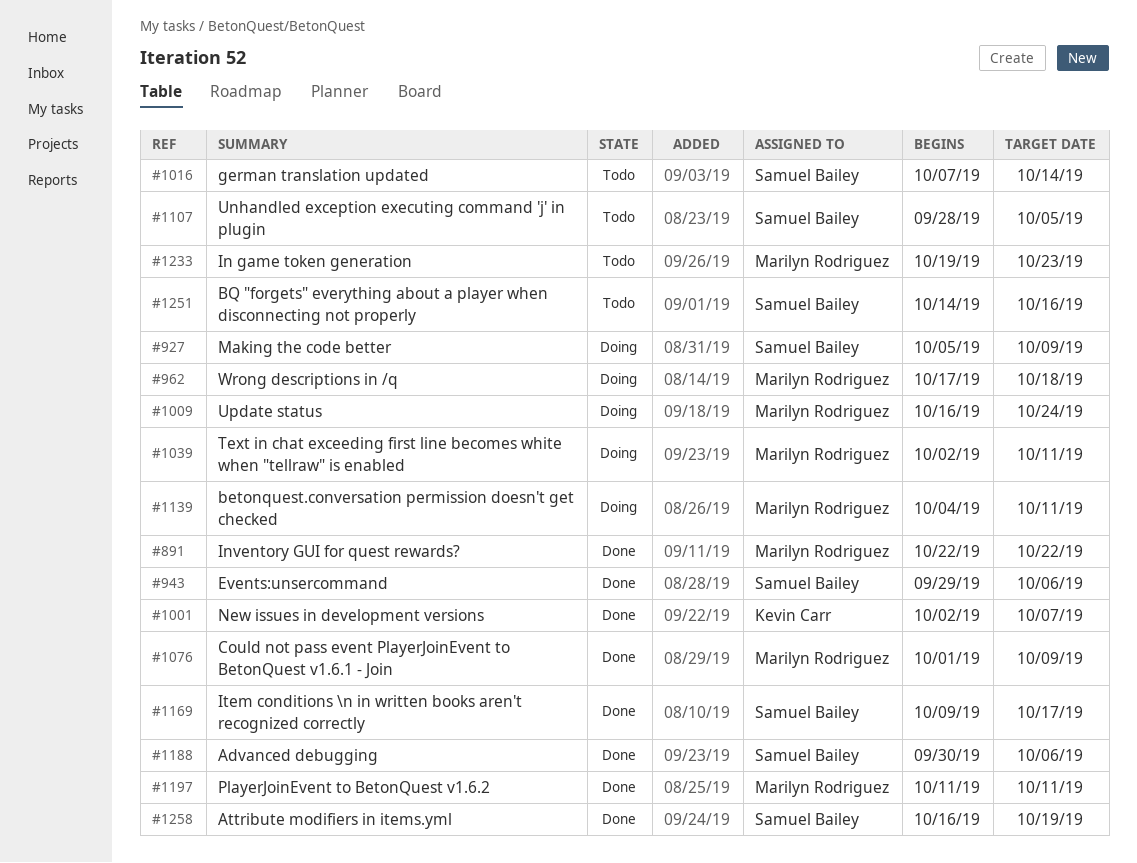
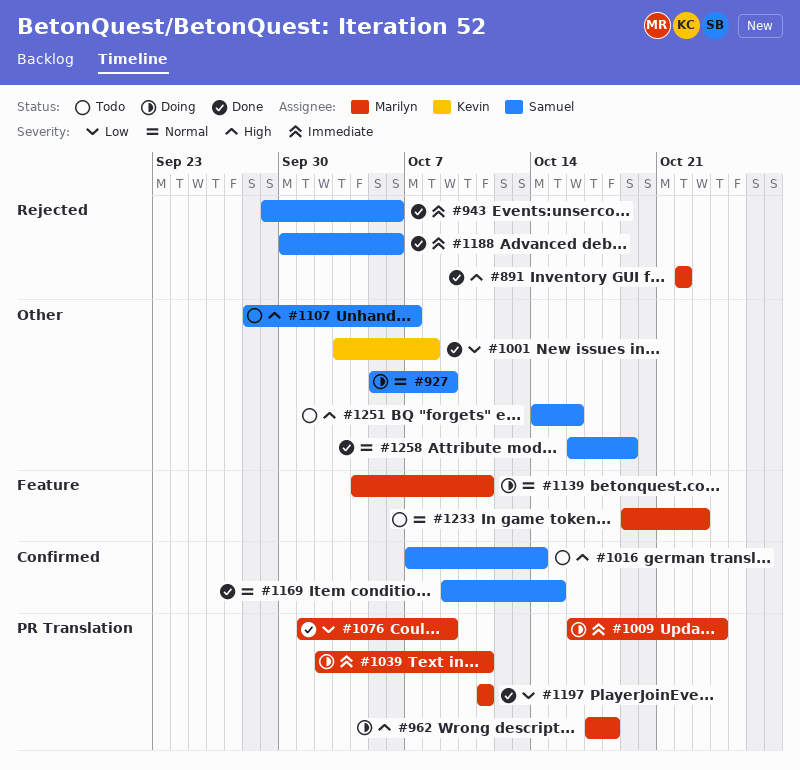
#1001, start: Oct 2 -> Oct 3
#1001, due: Oct 7 -> Oct 8
#1107, due: Oct 5 -> Oct 7
#1169, due: Oct 17 -> Oct 15

